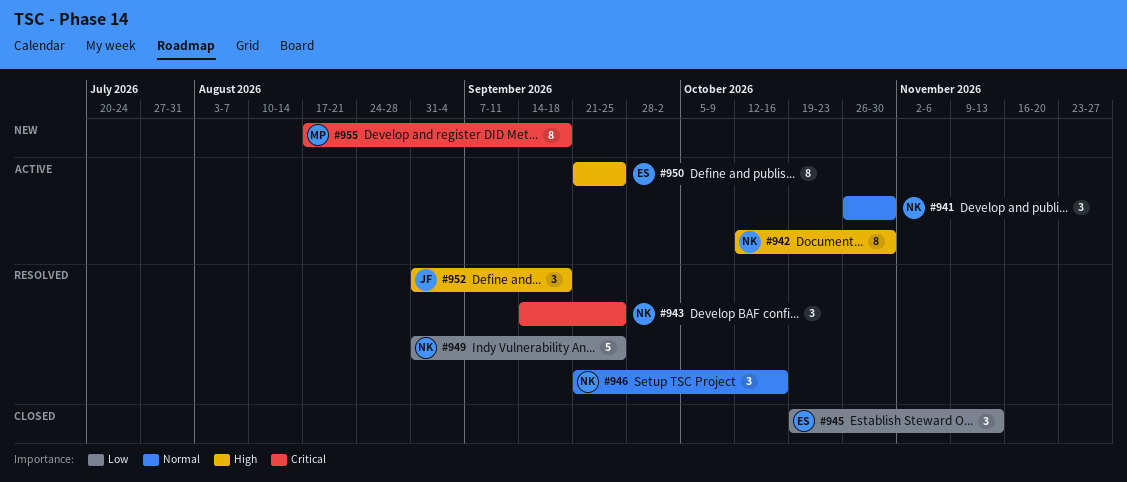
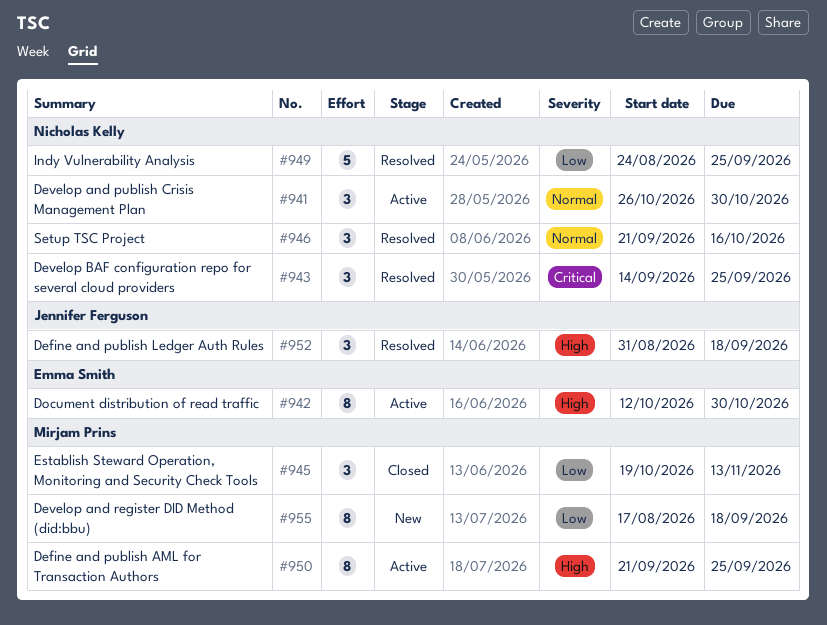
#942, owner: Nicholas Kelly -> Emma Smith
#945, owner: Emma Smith -> Mirjam Prins
#949, start: Aug 31 -> Aug 24
#950, owner: Emma Smith -> Mirjam Prins
#955, priority: Critical -> Low

